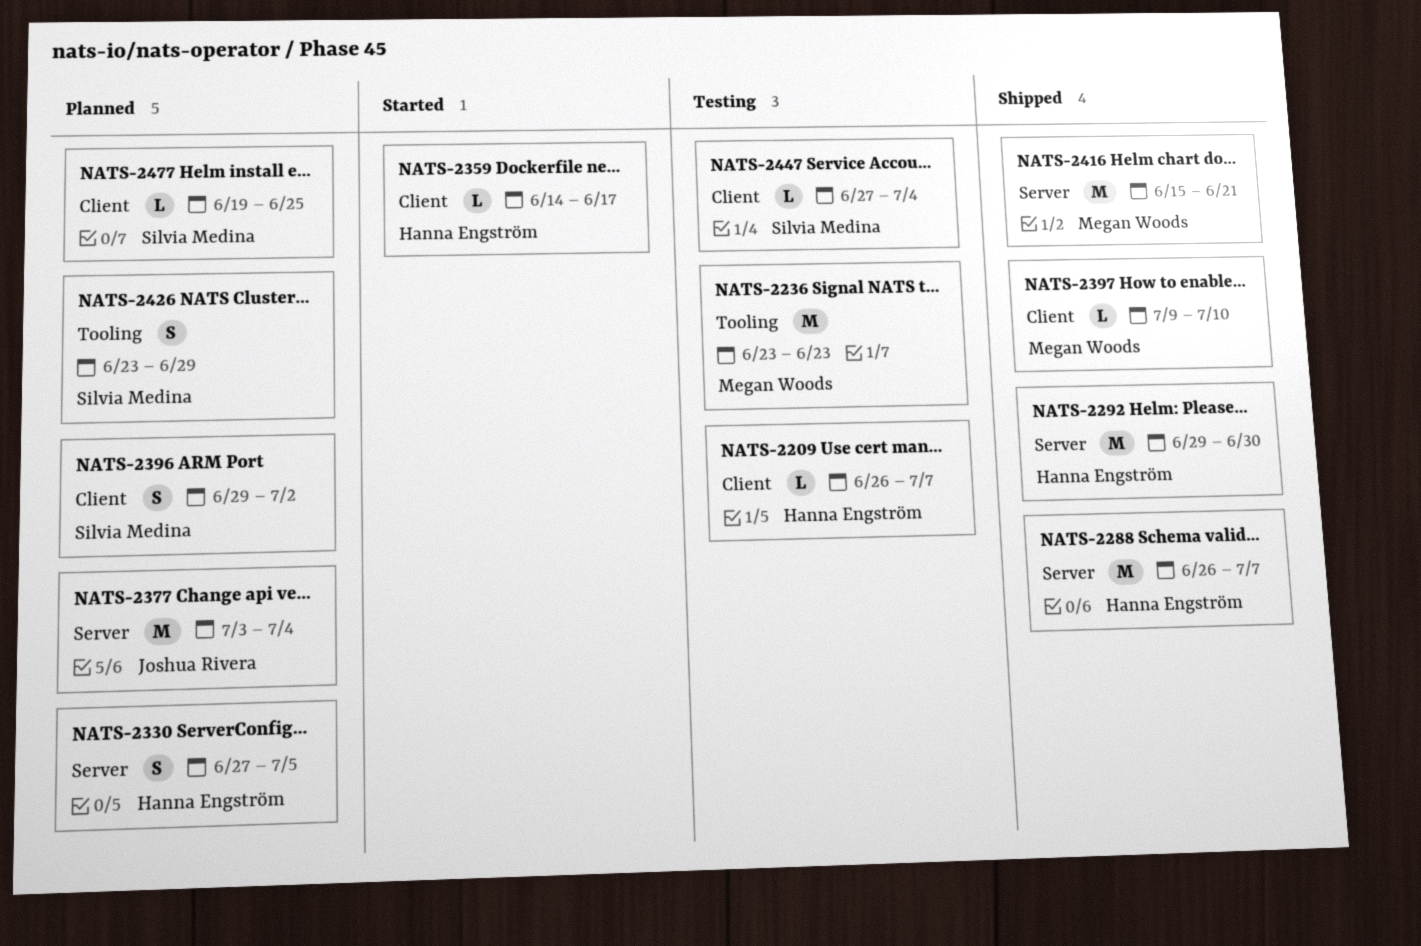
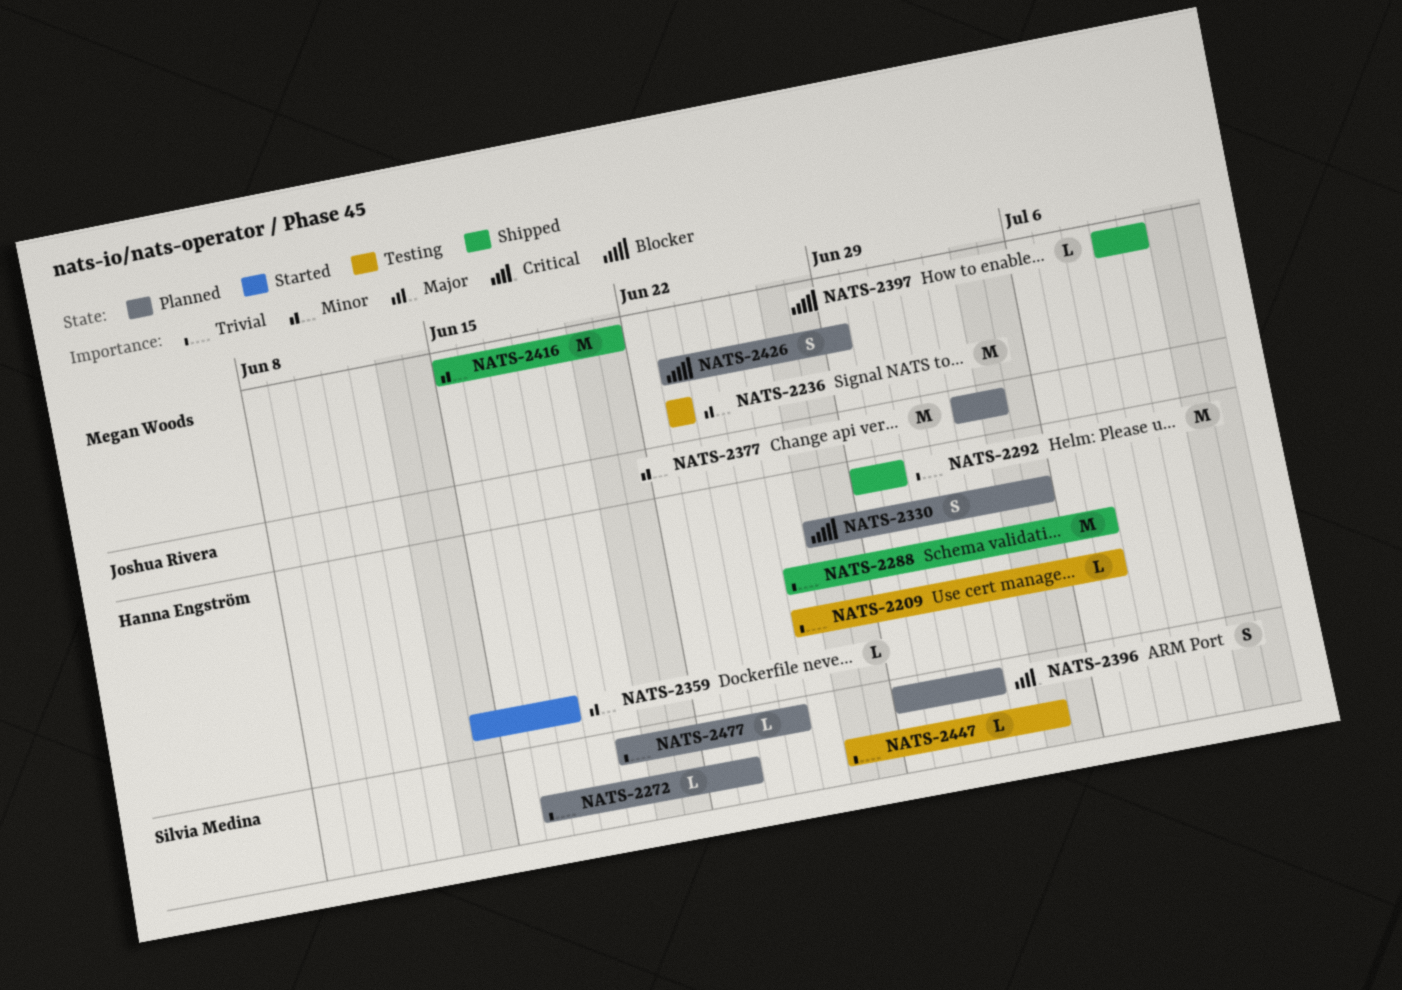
NATS-2272: none -> present
NATS-2426, owner: Silvia Medina -> Megan Woods

